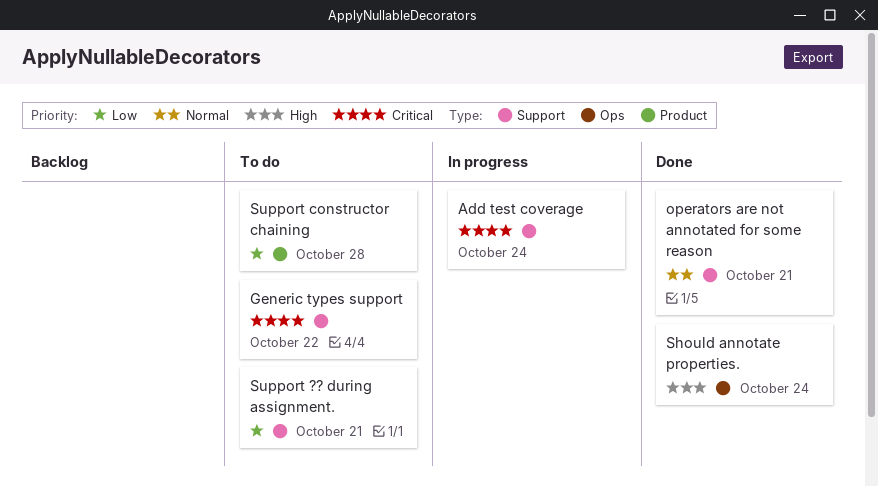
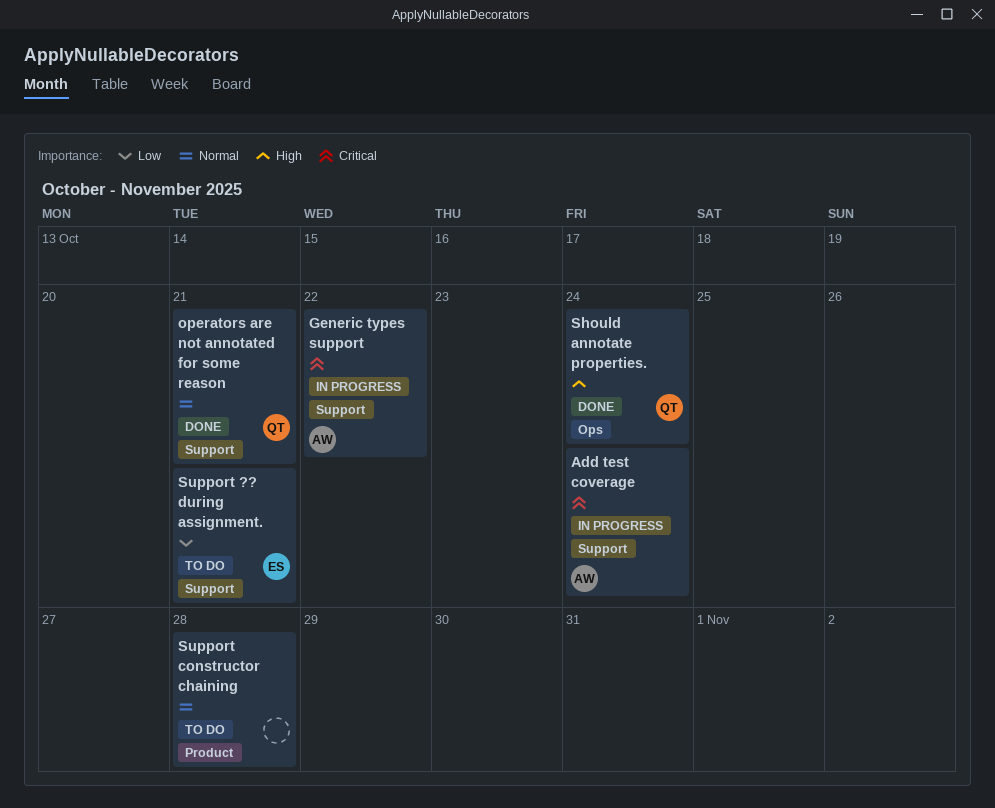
Generic types support, status: To do -> In progress
Support constructor chaining, priority: Low -> Normal

